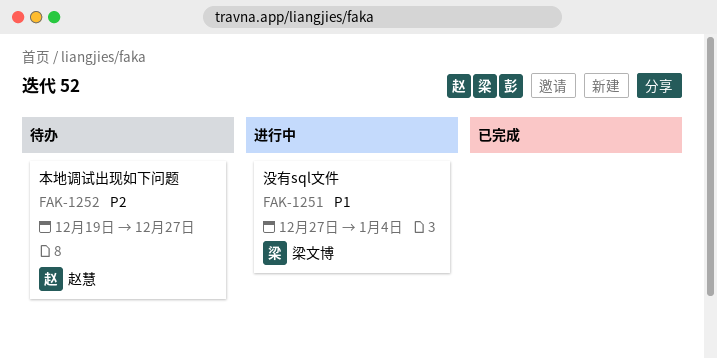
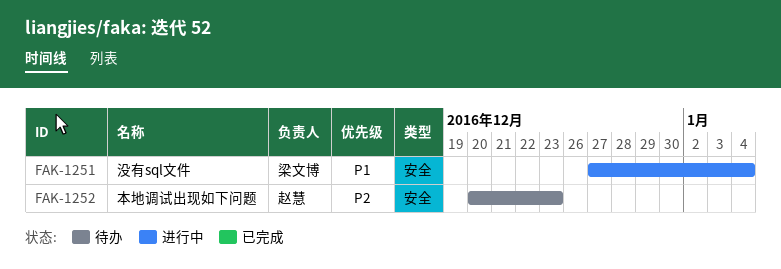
FAK-1252, start: Dec 19 -> Dec 20
FAK-1252, due: Dec 27 -> Dec 23

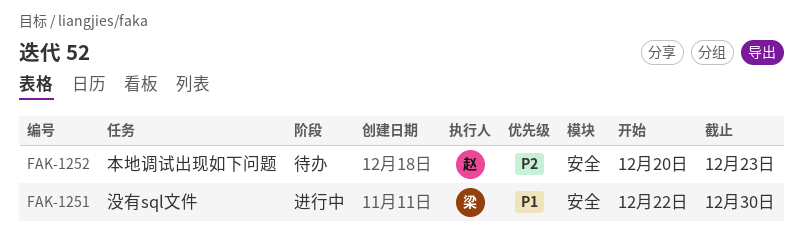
FAK-1251, start: Dec 27 -> Dec 22
FAK-1251, due: Jan 4 -> Dec 30

